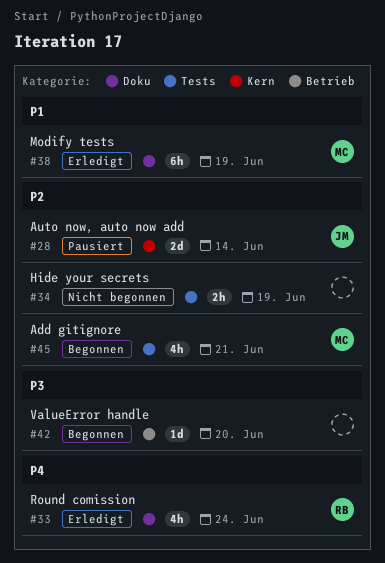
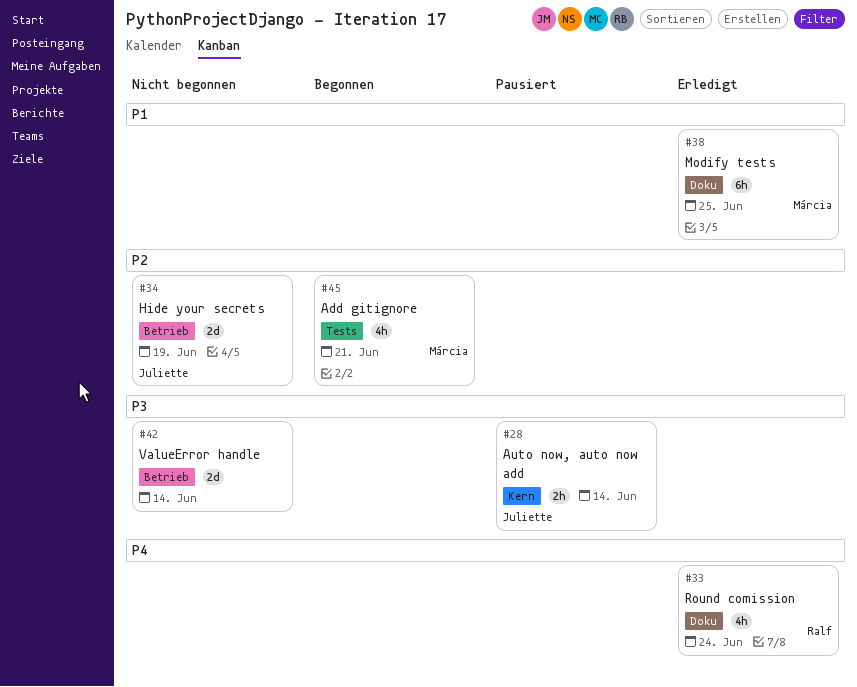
#28, priority: P2 -> P3
#28, estimate: 2d -> 2h
#34, owner: none -> Juliette
#34, label: Tests -> Betrieb
#34, estimate: 2h -> 2d
#38, due: Jun 19 -> Jun 25
#42, status: Begonnen -> Nicht begonnen
#42, estimate: 1d -> 2d
#42, due: Jun 20 -> Jun 14

